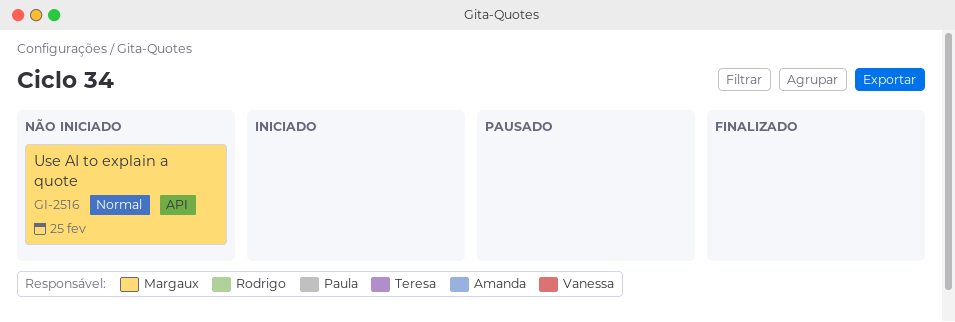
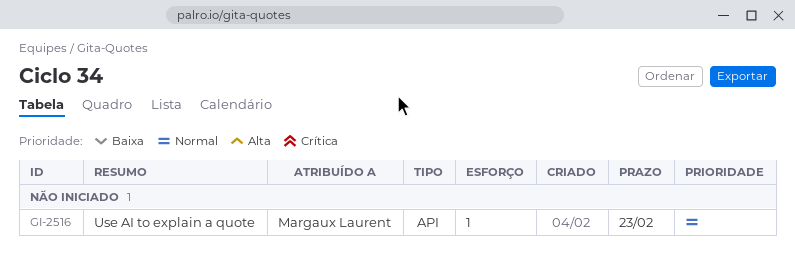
GI-2516, due: Feb 25 -> Feb 23

